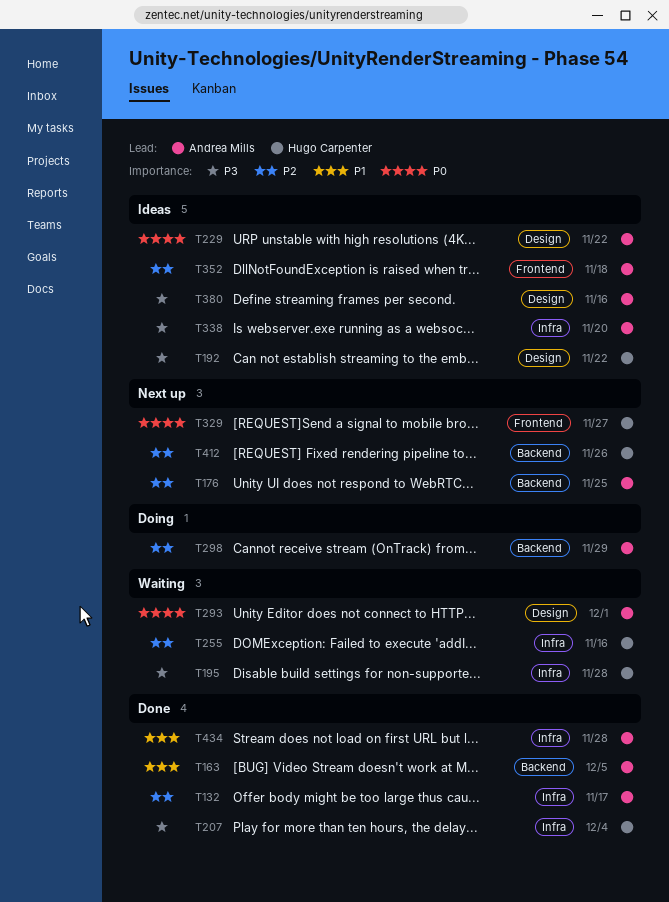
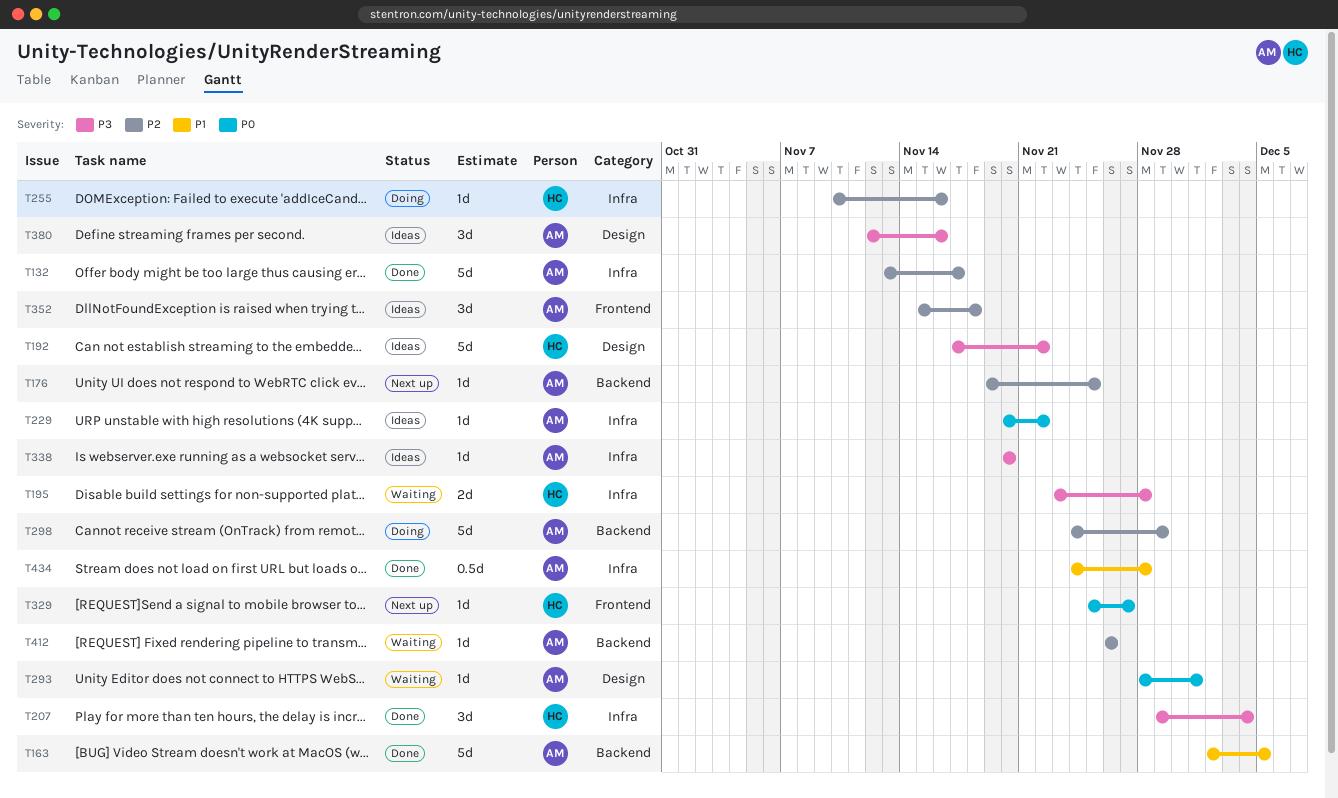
T229, label: Design -> Infra
T255, status: Waiting -> Doing
T412, status: Next up -> Waiting
T412, owner: Hugo Carpenter -> Andrea Mills

